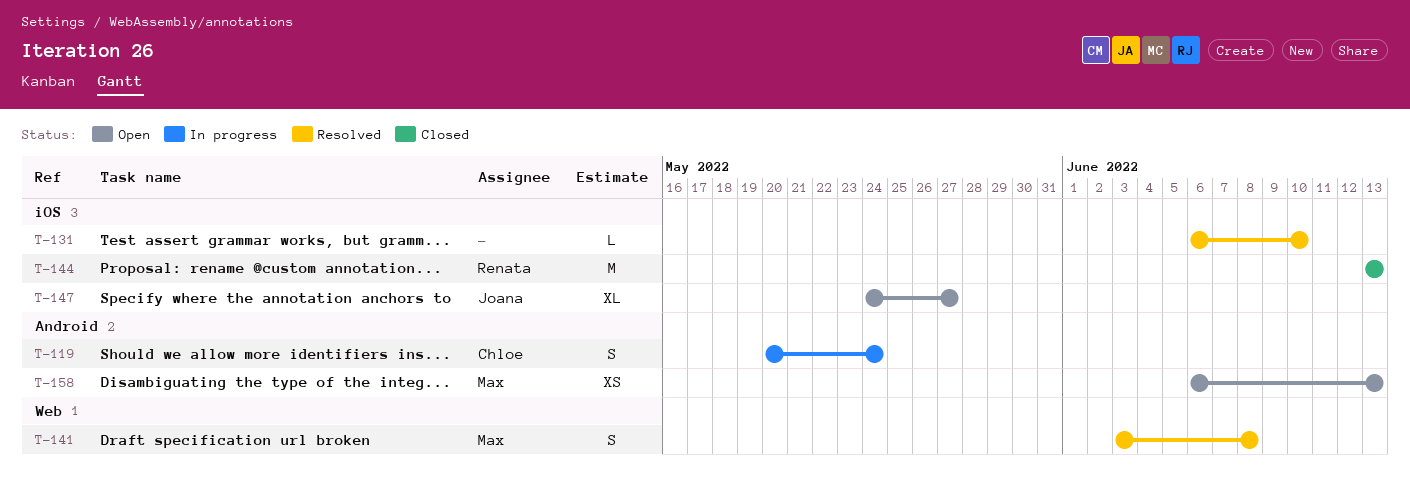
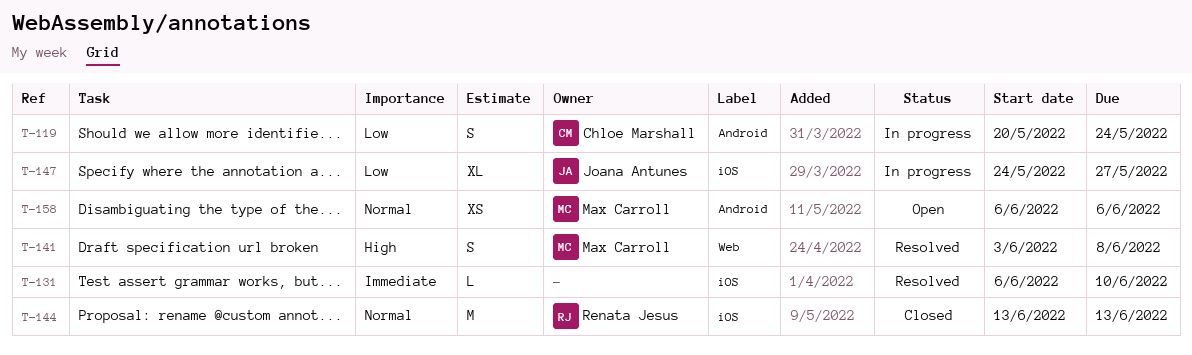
T-147, status: Open -> In progress
T-158, due: Jun 13 -> Jun 6

